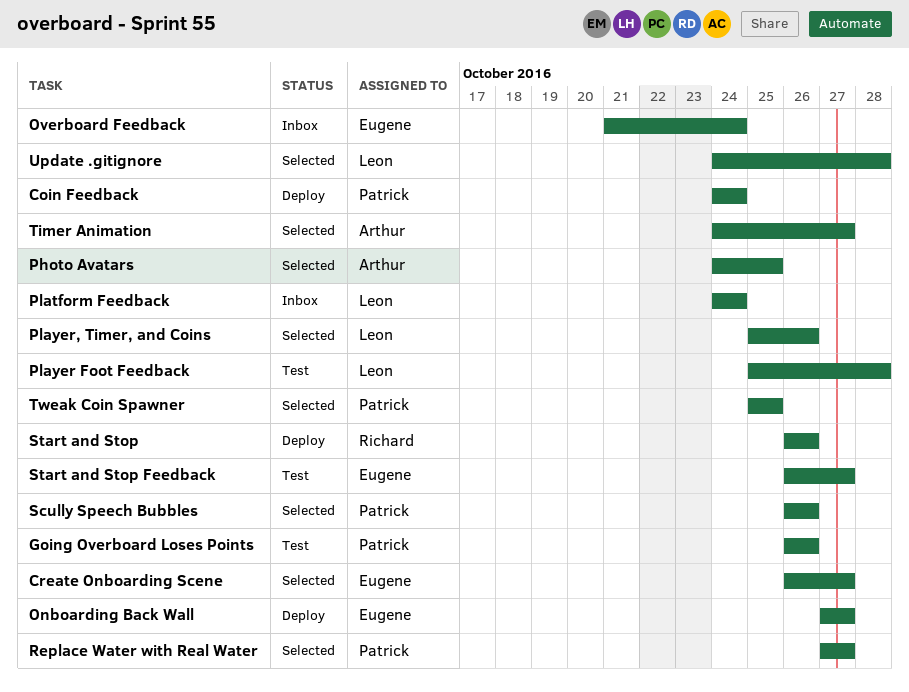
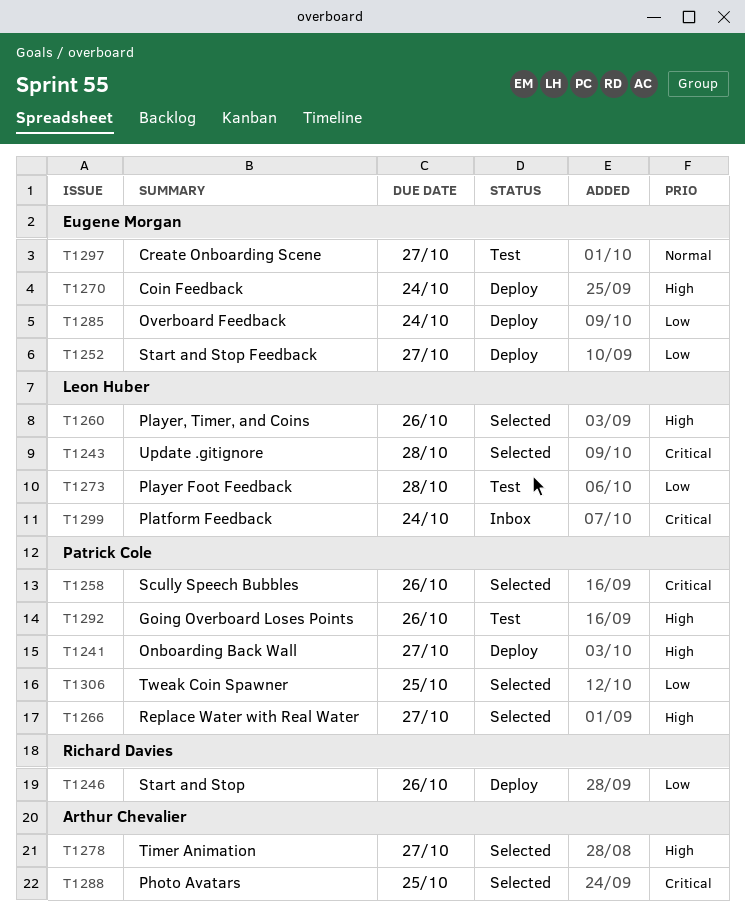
Coin Feedback, owner: Patrick Cole -> Eugene Morgan
Create Onboarding Scene, status: Selected -> Test
Onboarding Back Wall, owner: Eugene Morgan -> Patrick Cole
Overboard Feedback, status: Inbox -> Deploy
Start and Stop Feedback, status: Test -> Deploy

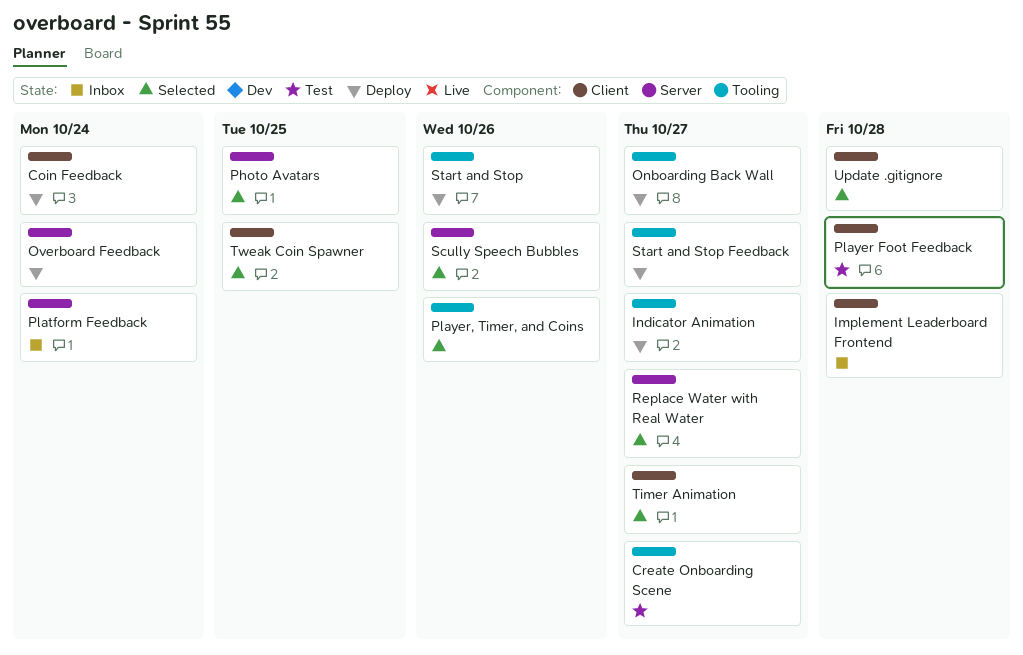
Going Overboard Loses Points: present -> none
Implement Leaderboard Frontend: none -> present
Indicator Animation: none -> present

